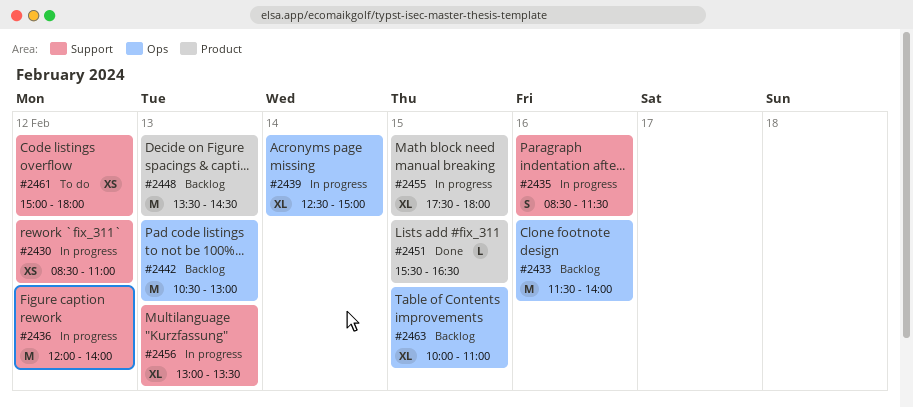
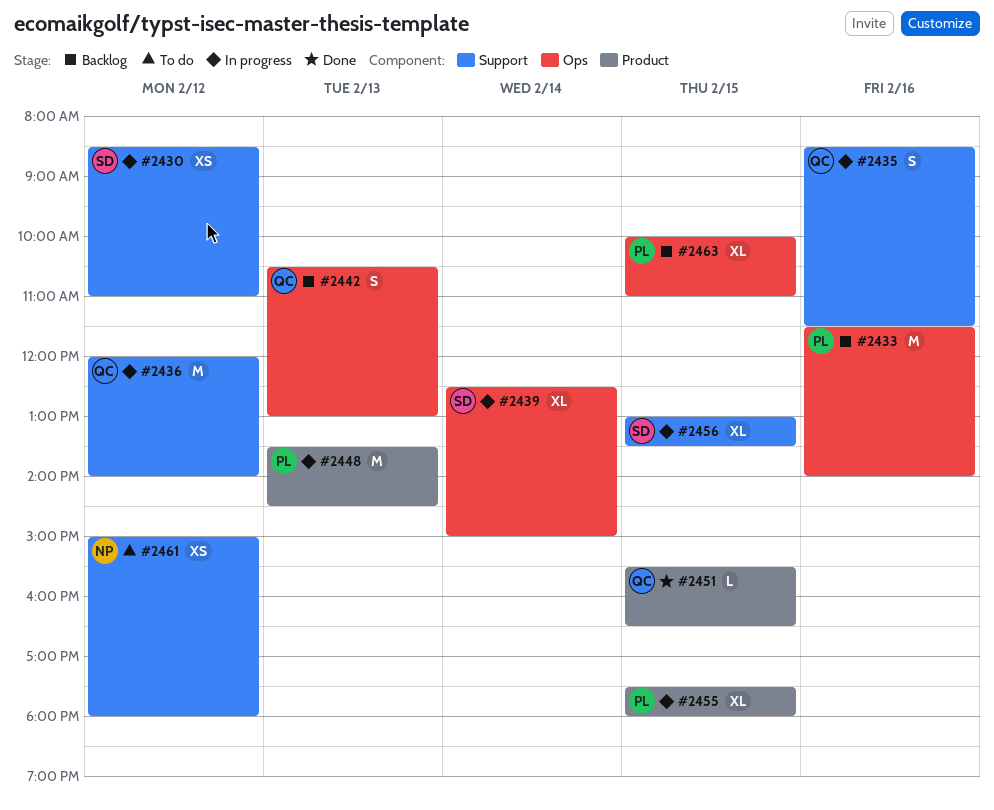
#2442, estimate: M -> S
#2448, status: Backlog -> In progress
#2456, day: Feb 13 -> Feb 15

